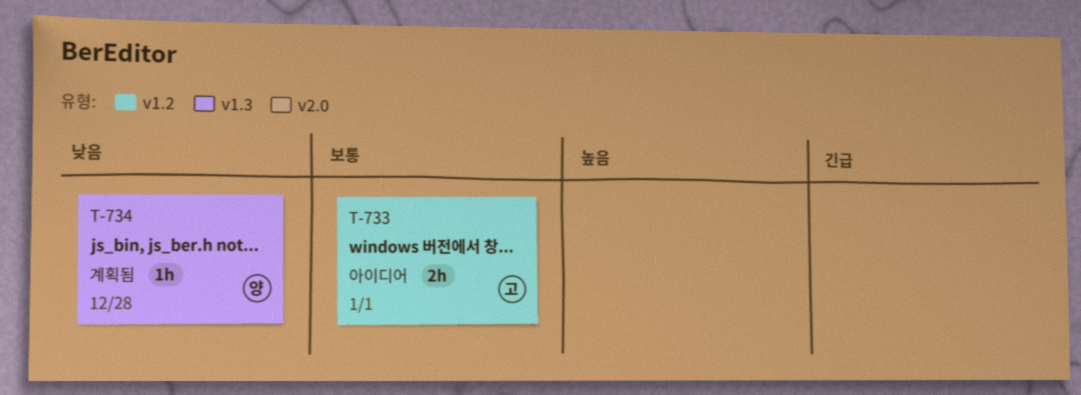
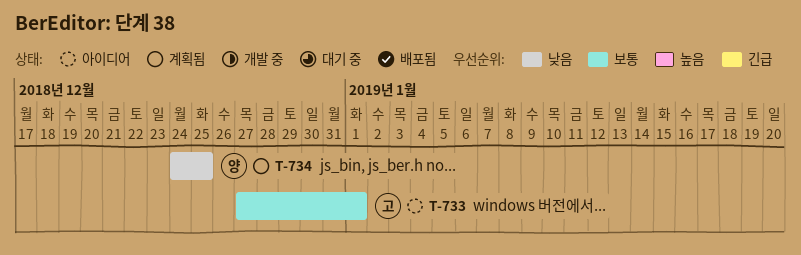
T-734, due: Dec 28 -> Dec 25

